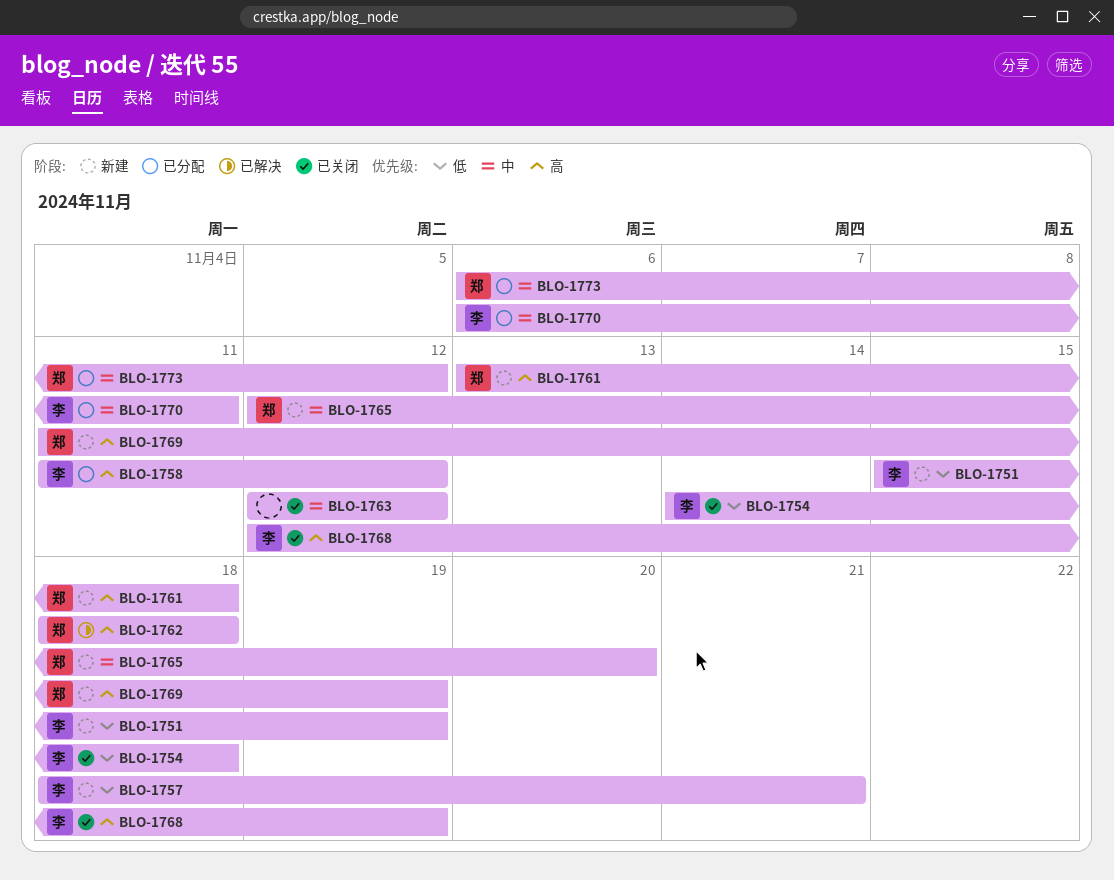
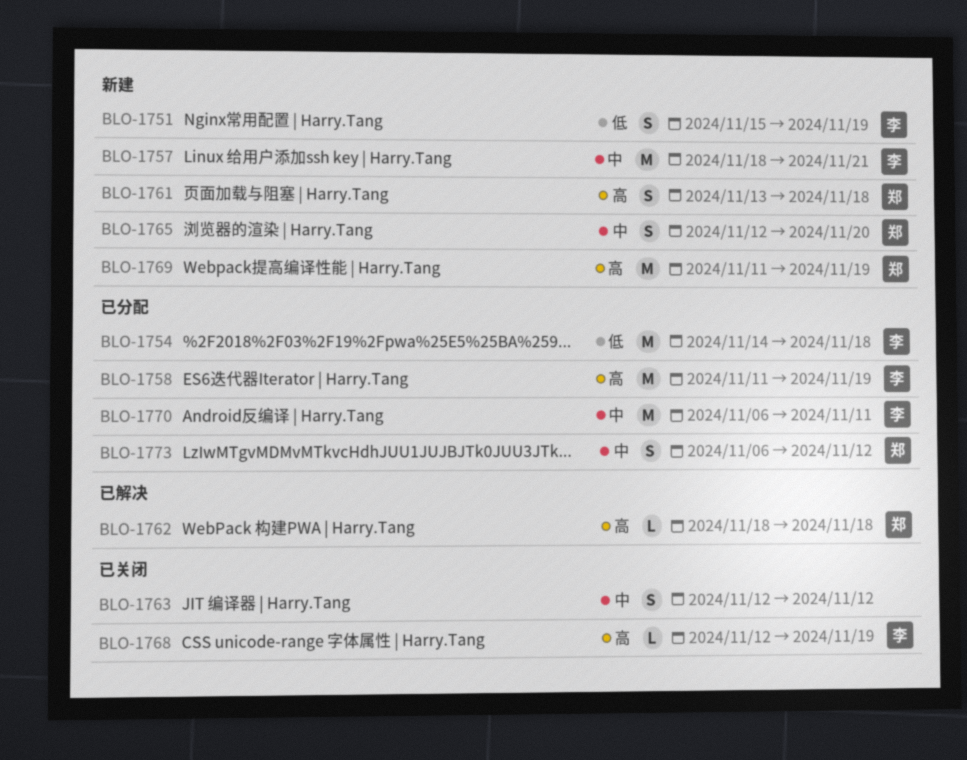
BLO-1754, status: 已关闭 -> 已分配
BLO-1757, priority: 低 -> 中
BLO-1758, due: Nov 12 -> Nov 19

